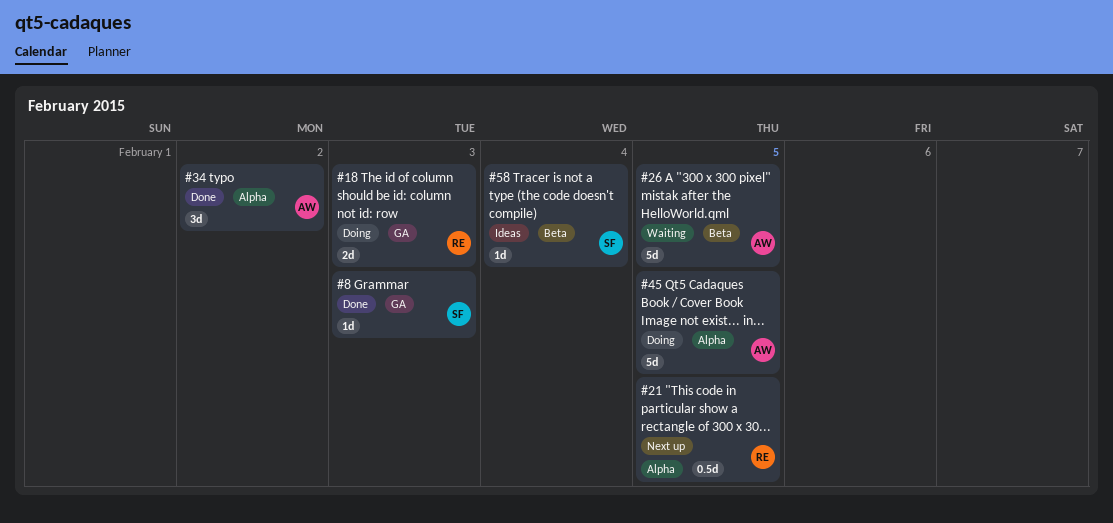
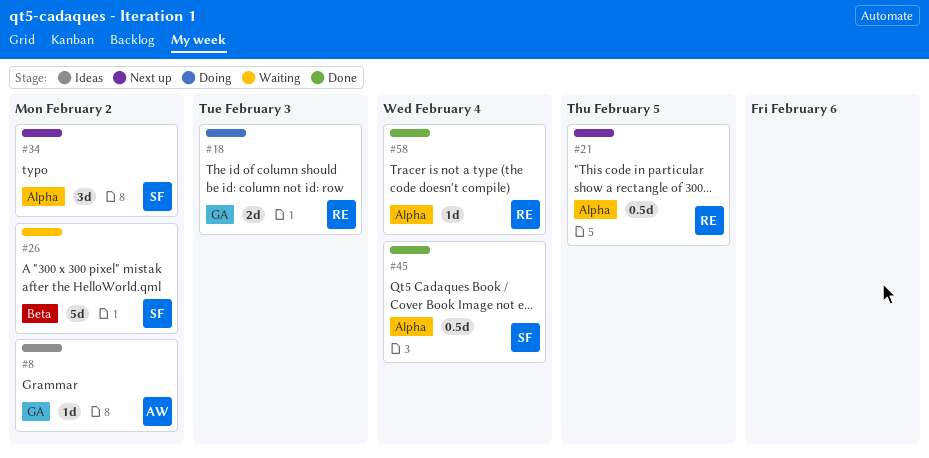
#8, status: Done -> Ideas
#8, owner: SF -> AW
#8, due: Feb 3 -> Feb 2
#26, owner: AW -> SF
#26, due: Feb 5 -> Feb 2
#34, status: Done -> Next up
#34, owner: AW -> SF
#45, status: Doing -> Done
#45, owner: AW -> SF
#45, estimate: 5d -> 0.5d
#45, due: Feb 5 -> Feb 4
#58, status: Ideas -> Done
#58, owner: SF -> RE
#58, label: Beta -> Alpha

